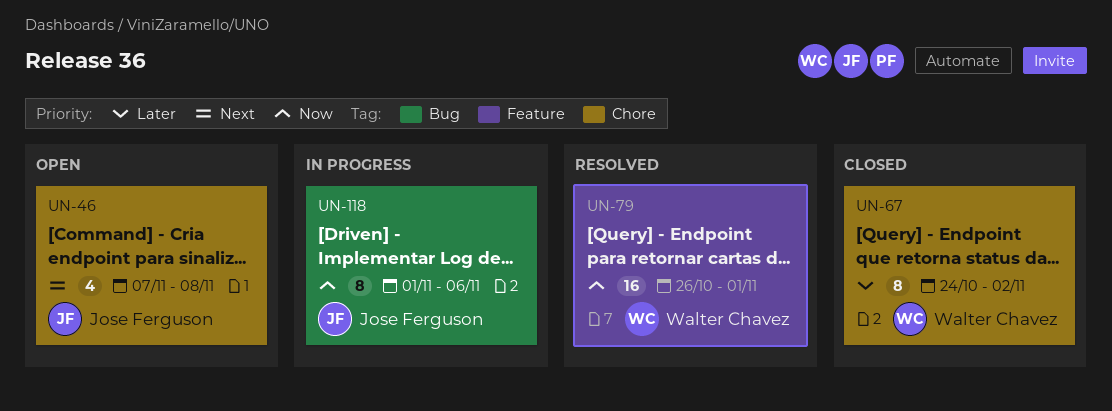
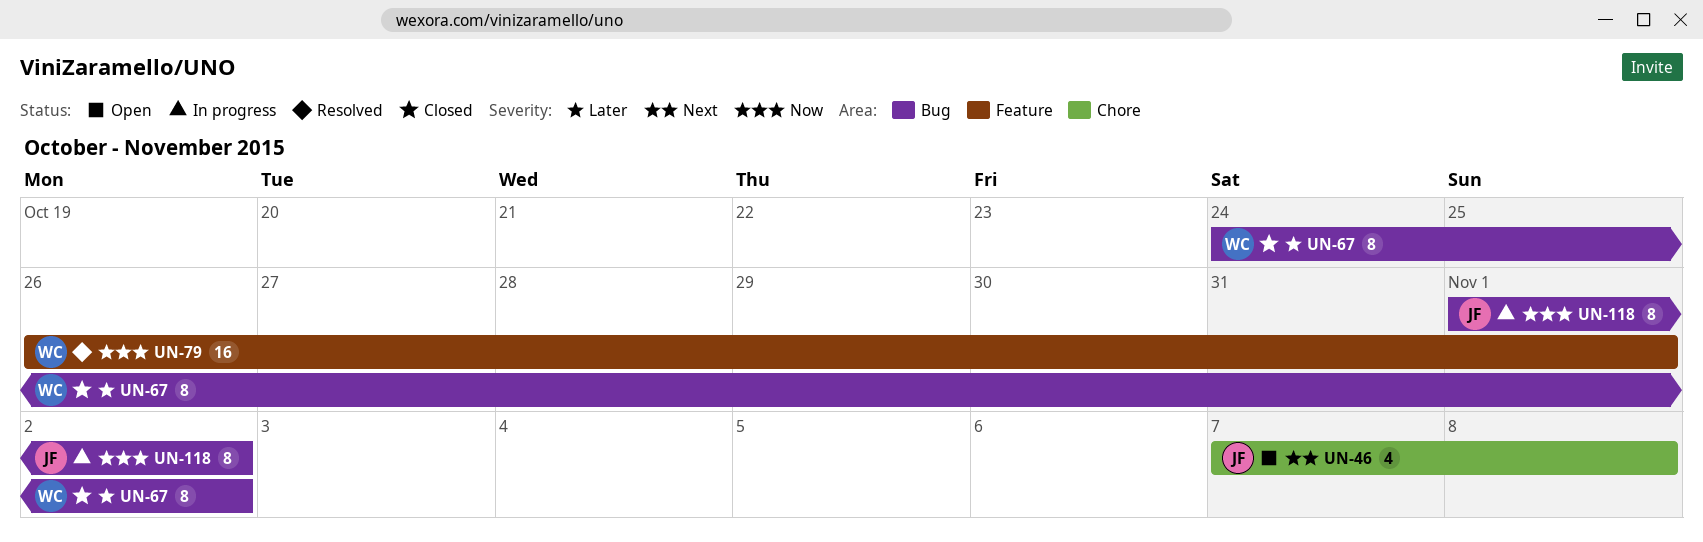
UN-67, label: Chore -> Bug
UN-118, due: Nov 6 -> Nov 2

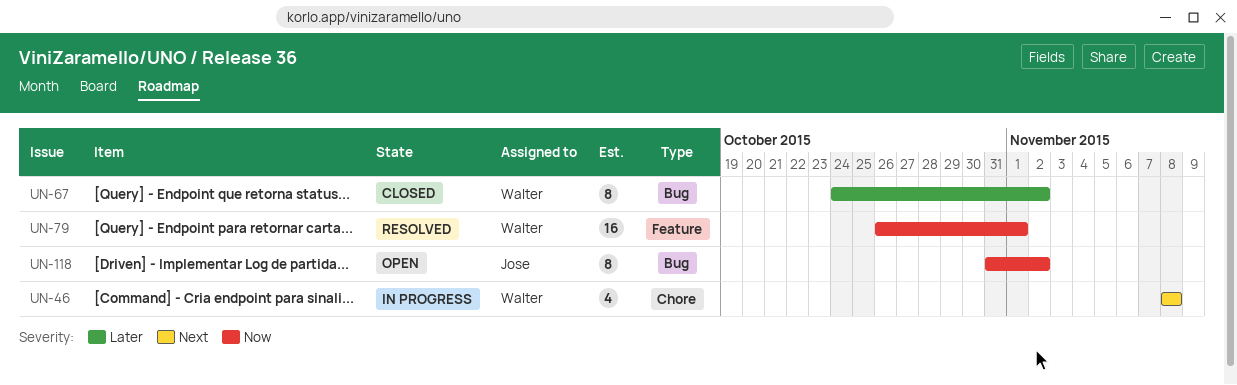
UN-46, status: Open -> In progress
UN-46, owner: Jose -> Walter
UN-46, start: Nov 7 -> Nov 8
UN-118, status: In progress -> Open
UN-118, start: Nov 1 -> Oct 31

